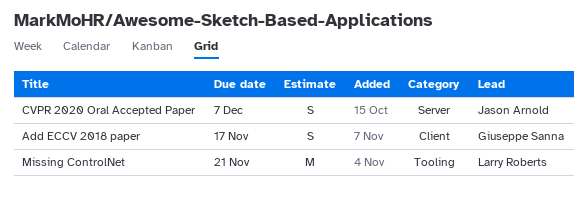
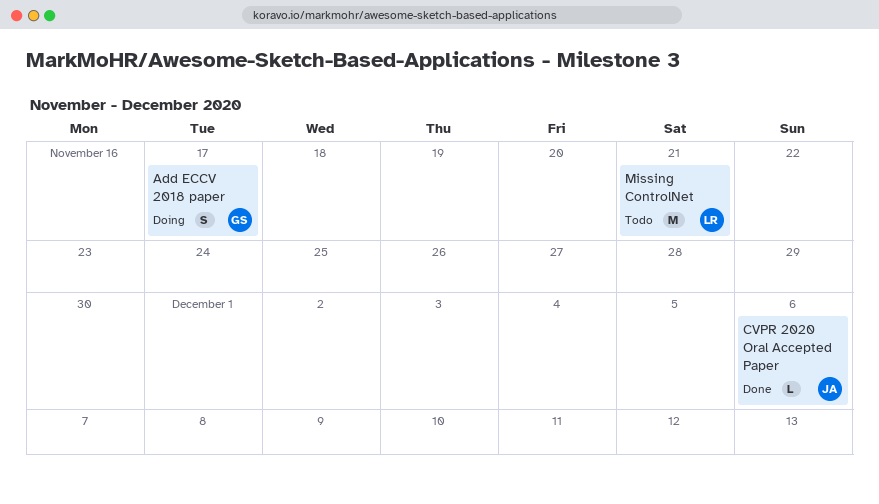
CVPR 2020 Oral Accepted Paper, estimate: S -> L
CVPR 2020 Oral Accepted Paper, due: Dec 7 -> Dec 6

